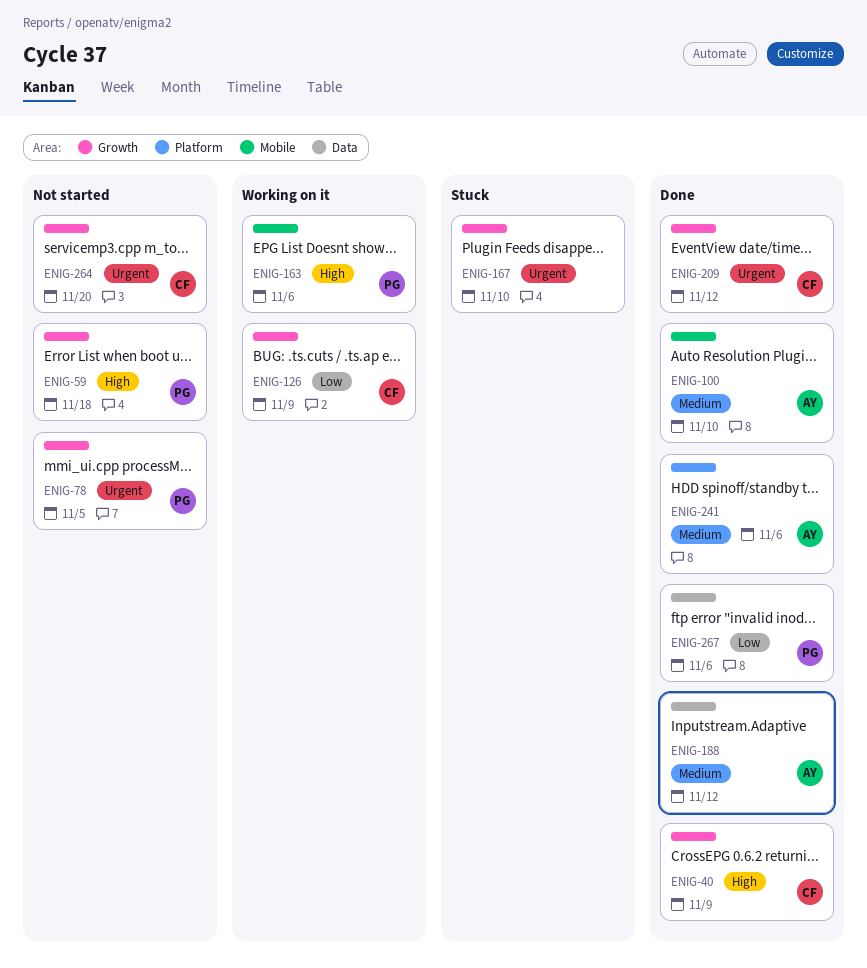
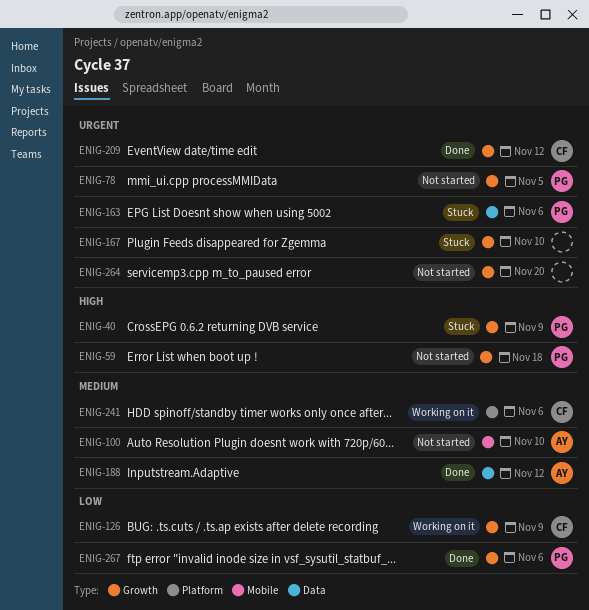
ENIG-40, status: Done -> Stuck
ENIG-40, owner: CF -> PG
ENIG-100, status: Done -> Not started
ENIG-163, status: Working on it -> Stuck
ENIG-163, priority: High -> Urgent
ENIG-163, label: Mobile -> Data
ENIG-241, status: Done -> Working on it
ENIG-241, owner: AY -> CF
ENIG-264, owner: CF -> none
ENIG-267, label: Data -> Growth

